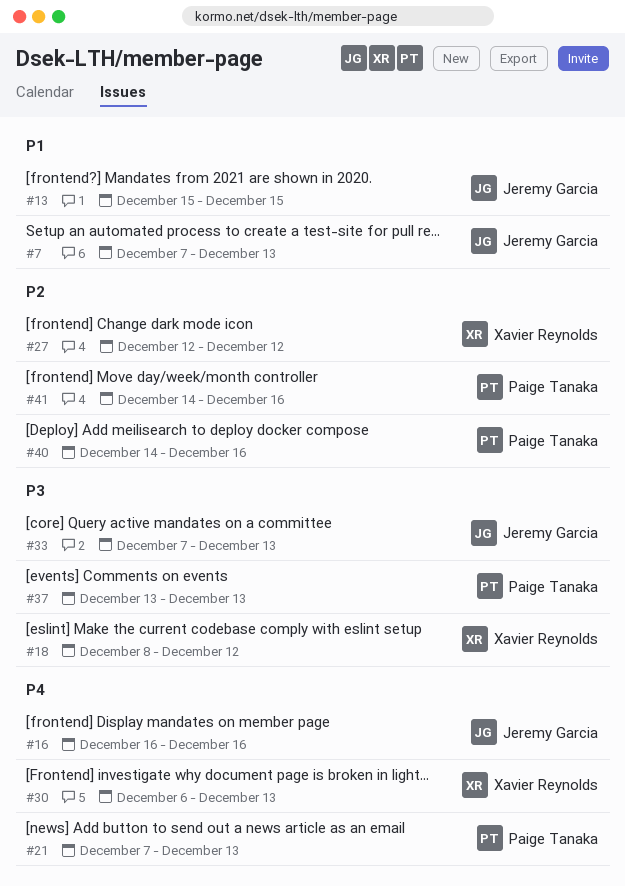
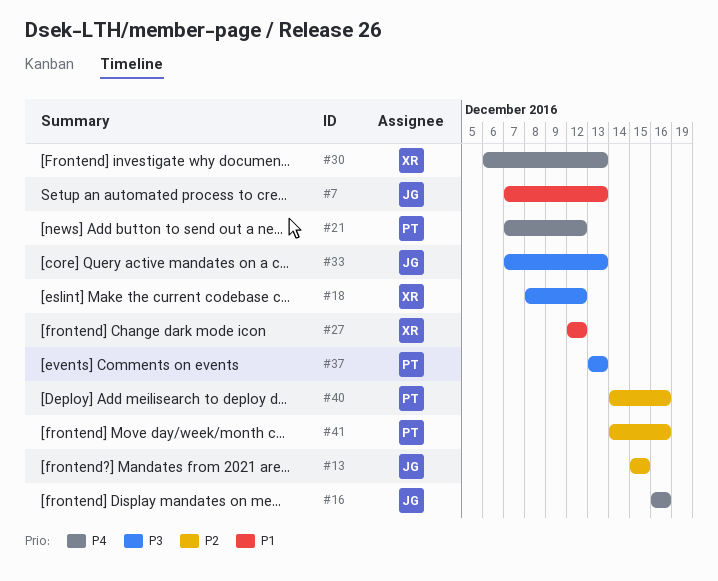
#13, priority: P1 -> P2
#21, due: Dec 13 -> Dec 12
#27, priority: P2 -> P1

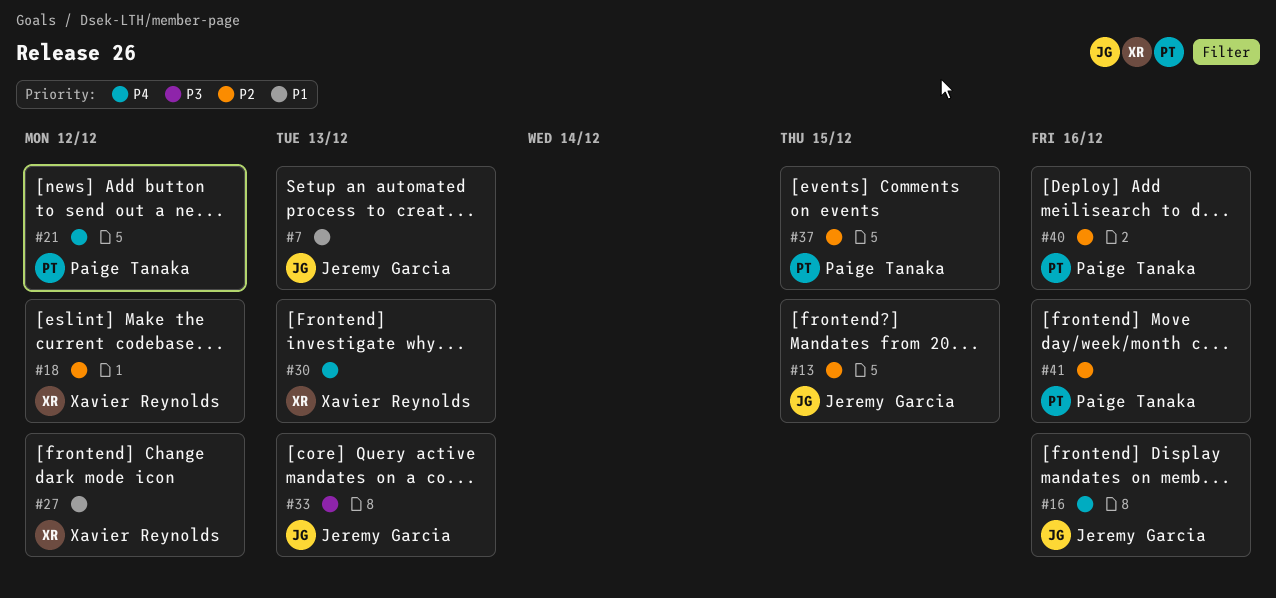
#18, priority: P3 -> P2
#37, priority: P3 -> P2
#37, due: Dec 13 -> Dec 15

